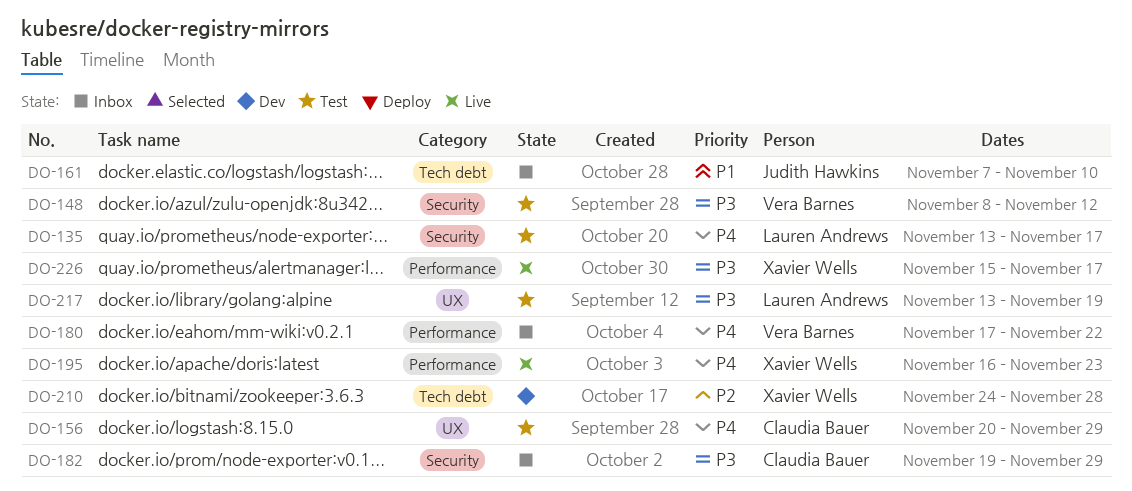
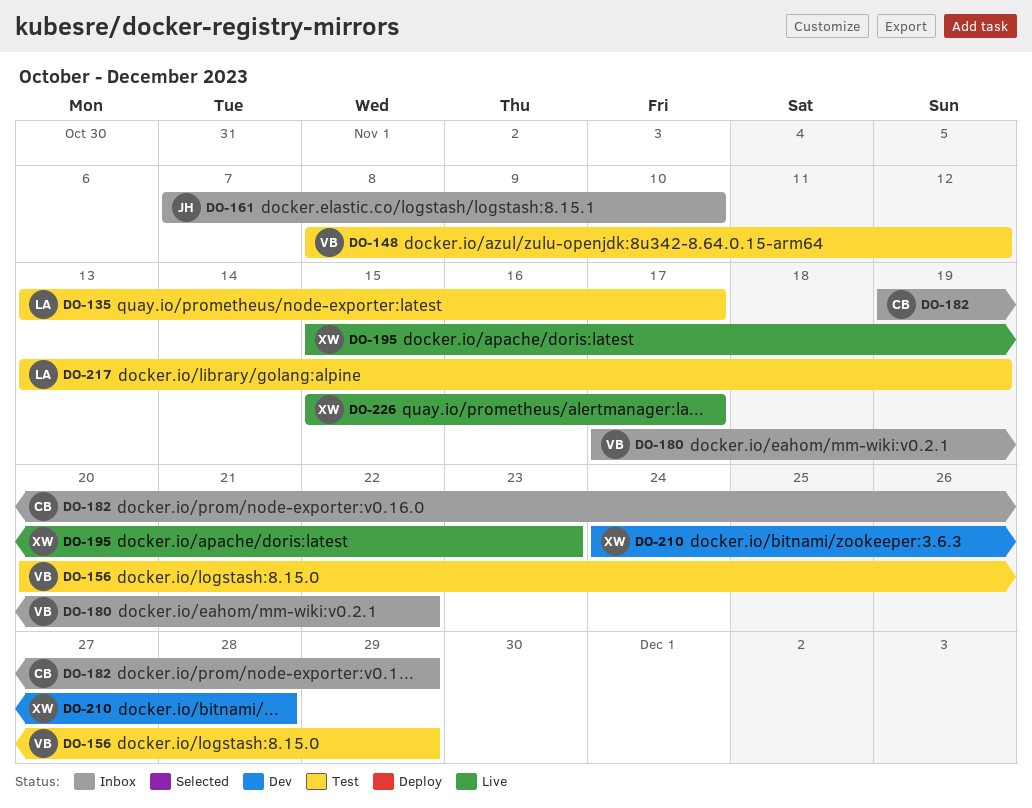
DO-156, owner: Claudia Bauer -> Vera Barnes
DO-195, start: Nov 16 -> Nov 15

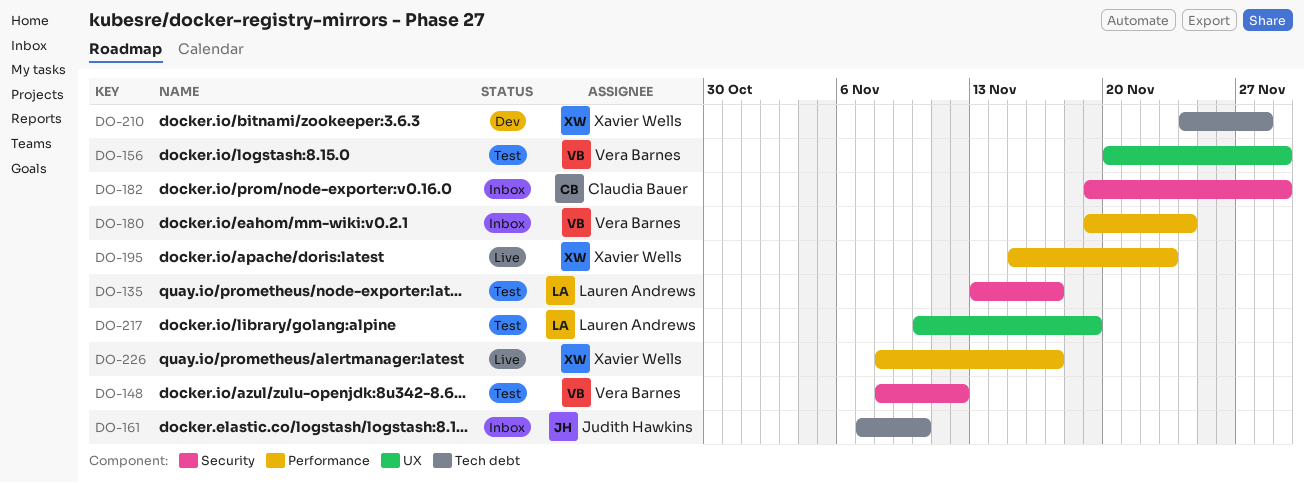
DO-180, start: Nov 17 -> Nov 19
DO-180, due: Nov 22 -> Nov 24
DO-217, start: Nov 13 -> Nov 10
DO-226, start: Nov 15 -> Nov 8

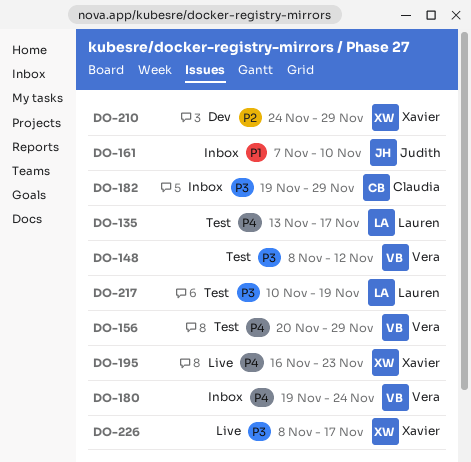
DO-195, start: Nov 15 -> Nov 16
DO-210, due: Nov 28 -> Nov 29

